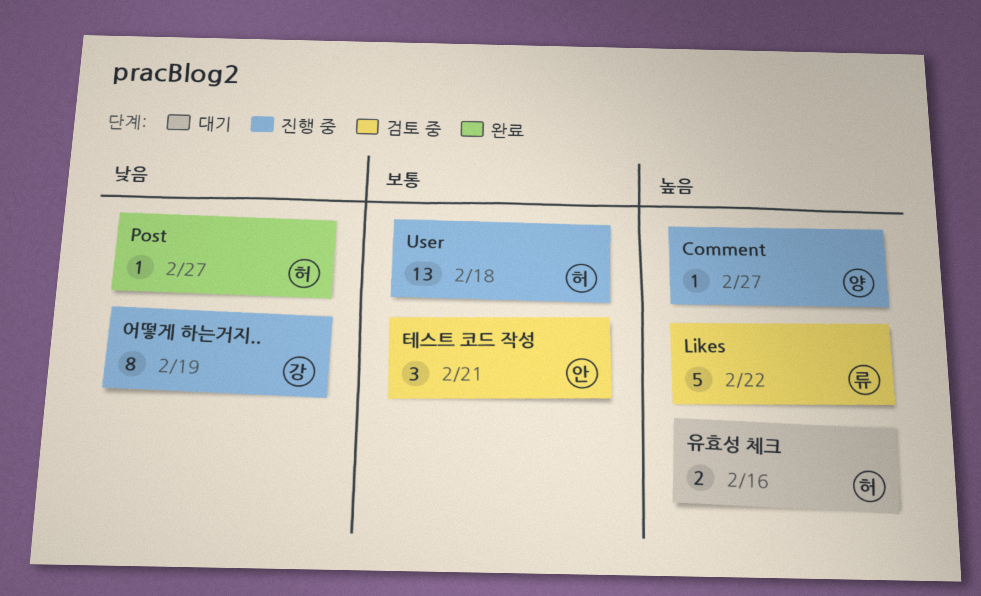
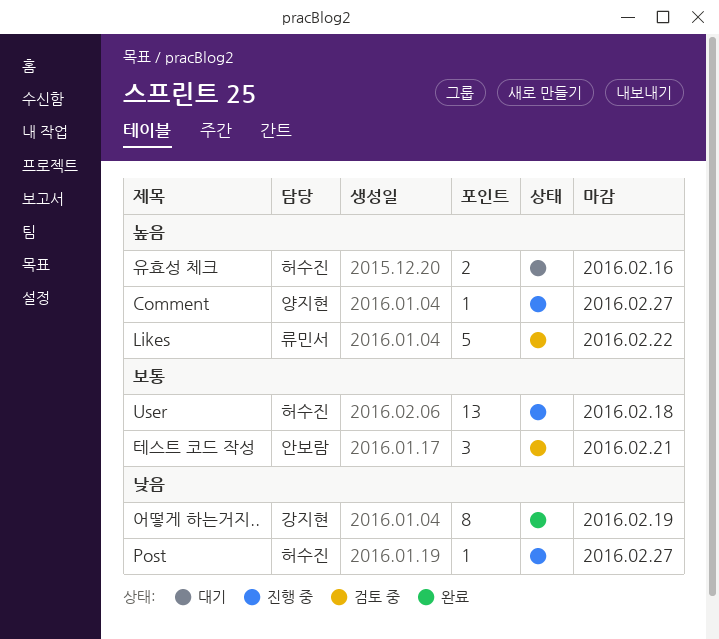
Post, status: 완료 -> 진행 중
어떻게 하는거지.., status: 진행 중 -> 완료

